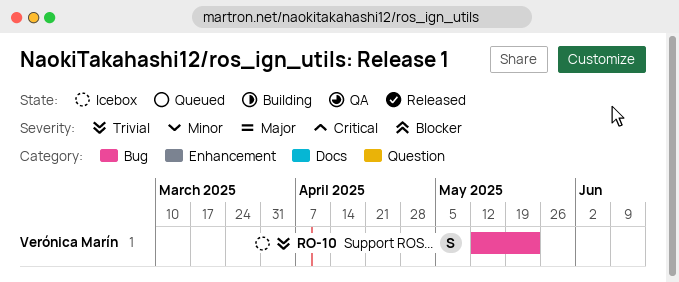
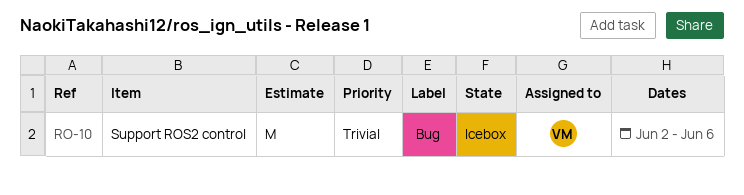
RO-10, estimate: S -> M
RO-10, start: May 12 -> Jun 2
RO-10, due: May 23 -> Jun 6

